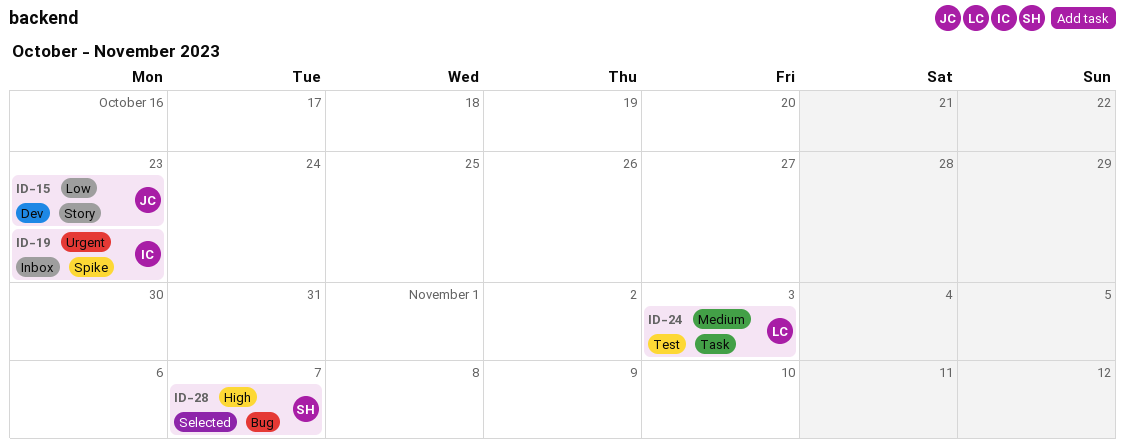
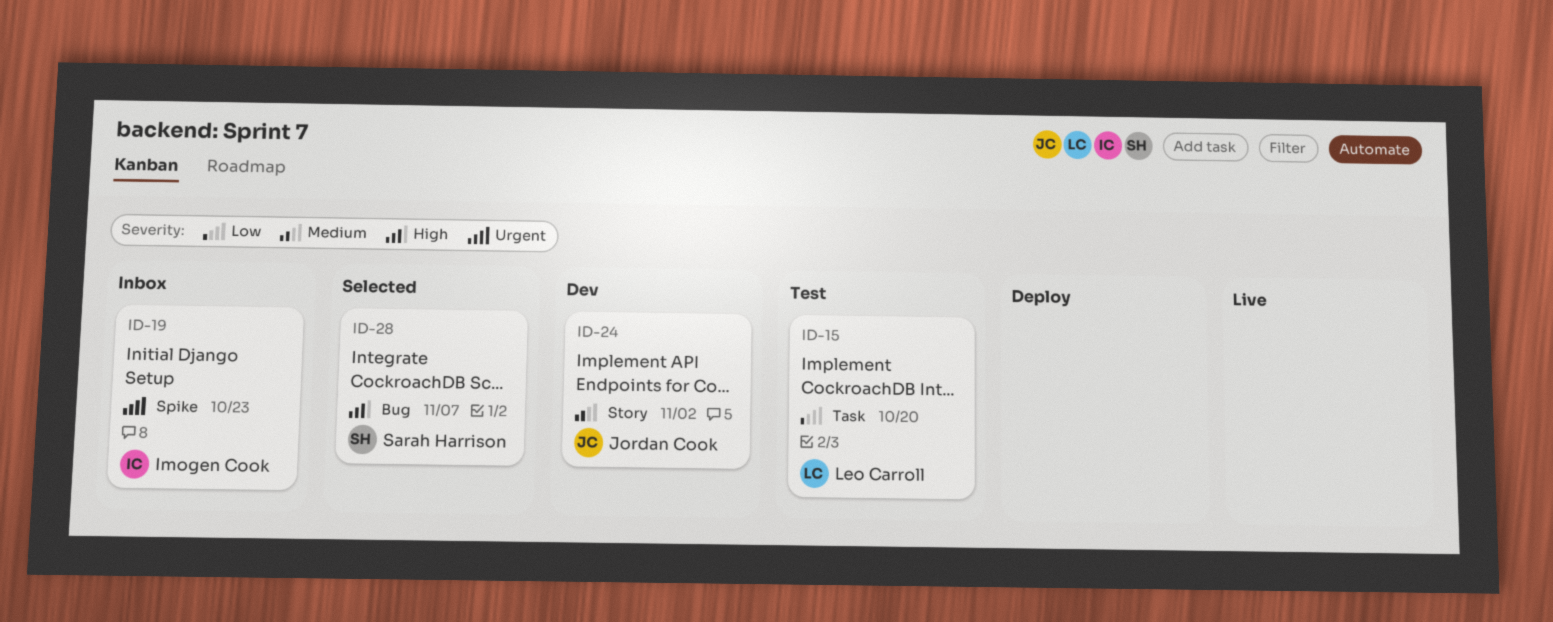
ID-15, status: Dev -> Test
ID-15, owner: Jordan Cook -> Leo Carroll
ID-15, label: Story -> Task
ID-15, due: Oct 23 -> Oct 20
ID-24, status: Test -> Dev
ID-24, owner: Leo Carroll -> Jordan Cook
ID-24, label: Task -> Story
ID-24, due: Nov 3 -> Nov 2

